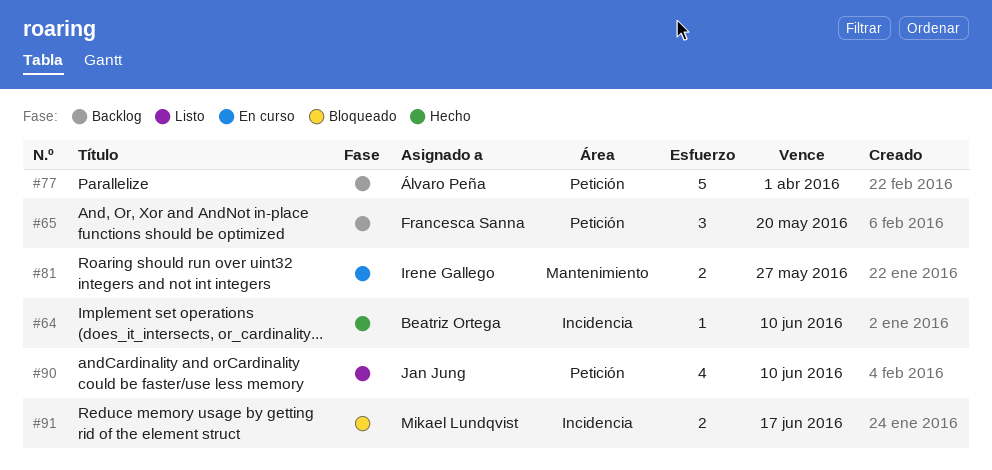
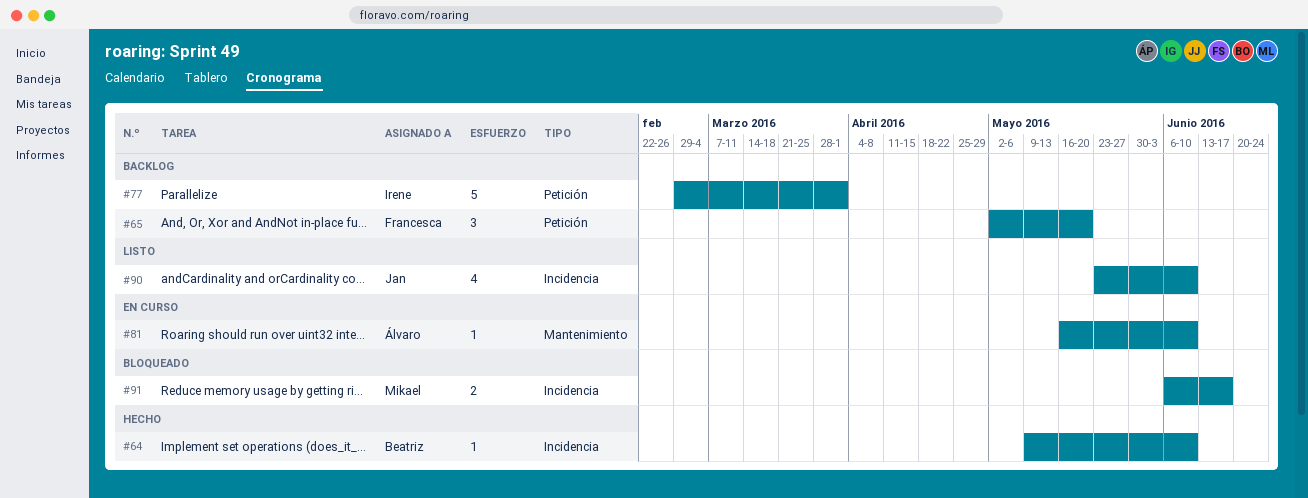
#77, owner: Álvaro Peña -> Irene Gallego
#81, owner: Irene Gallego -> Álvaro Peña
#81, estimate: 2 -> 1
#81, due: May 27 -> Jun 10
#90, label: Petición -> Incidencia

